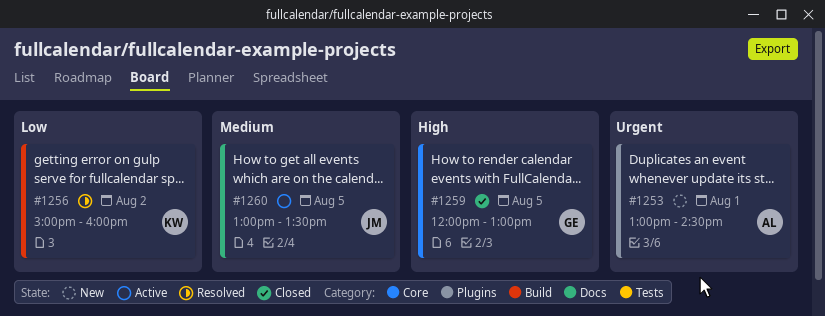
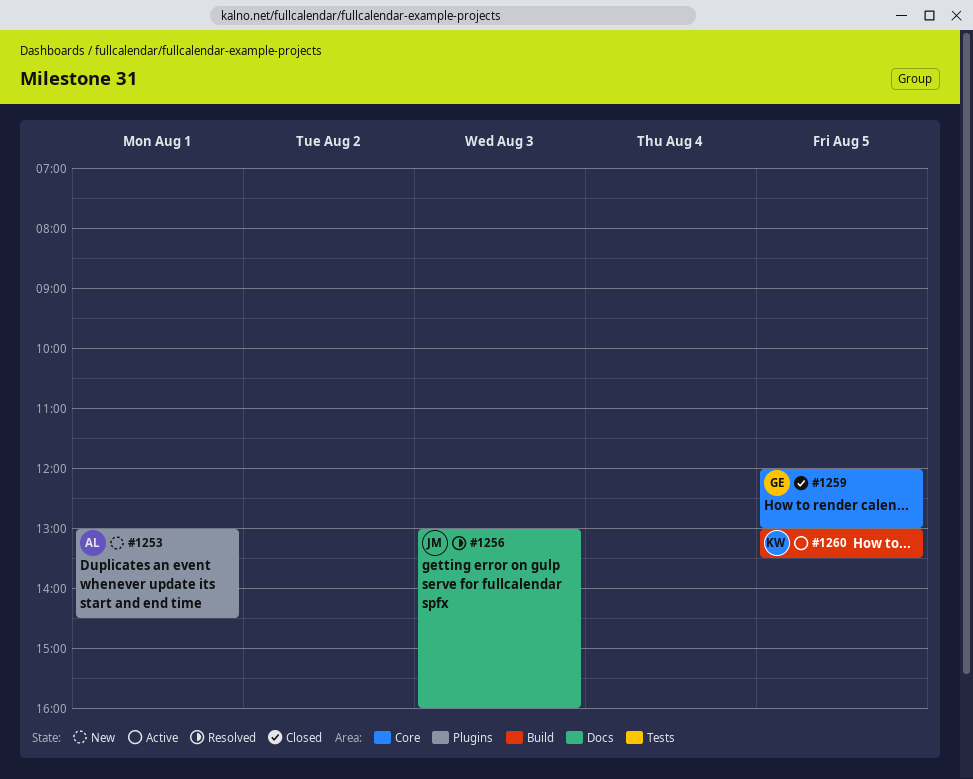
#1256, owner: KW -> JM
#1256, label: Build -> Docs
#1256, day: Aug 2 -> Aug 3
#1256, begins: 15:00 -> 13:00
#1260, owner: JM -> KW
#1260, label: Docs -> Build

